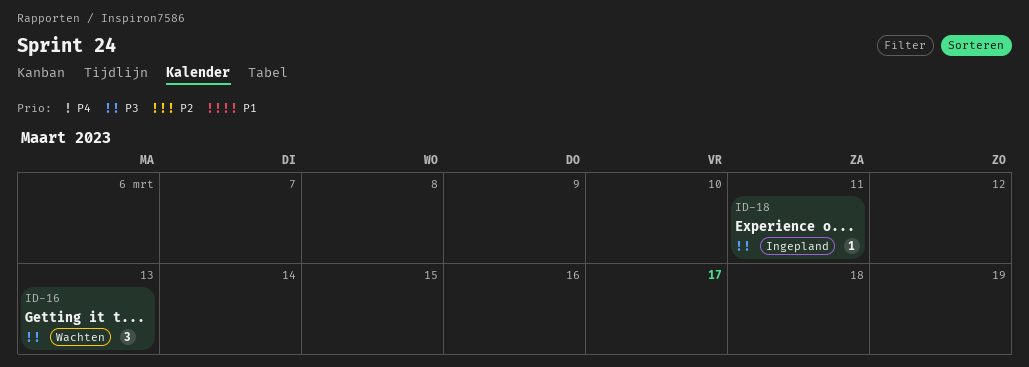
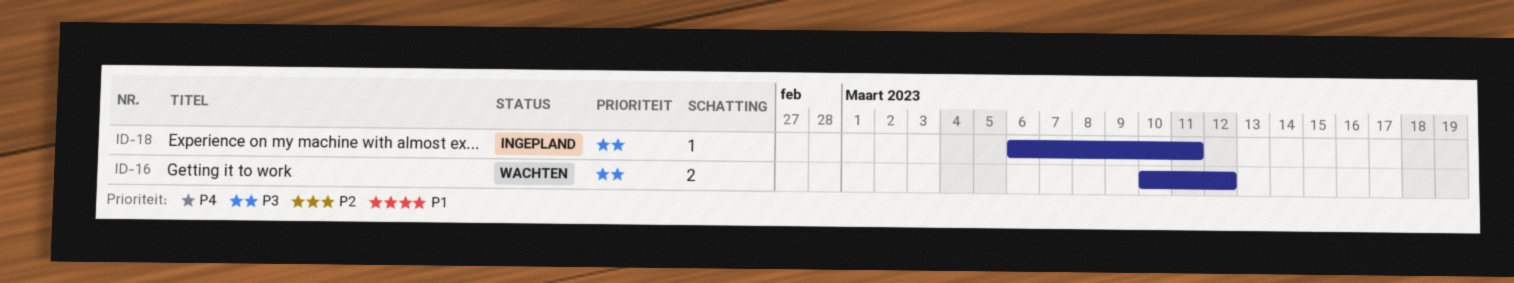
ID-16, estimate: 3 -> 2
ID-16, due: Mar 13 -> Mar 12

